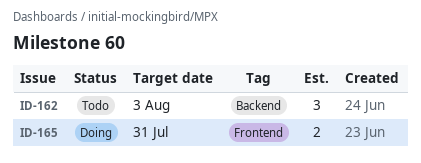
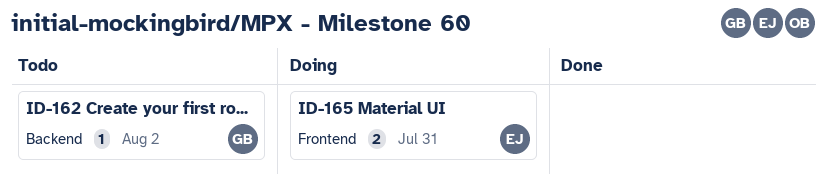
ID-162, estimate: 3 -> 1
ID-162, due: Aug 3 -> Aug 2

